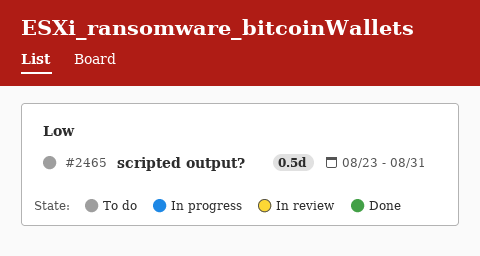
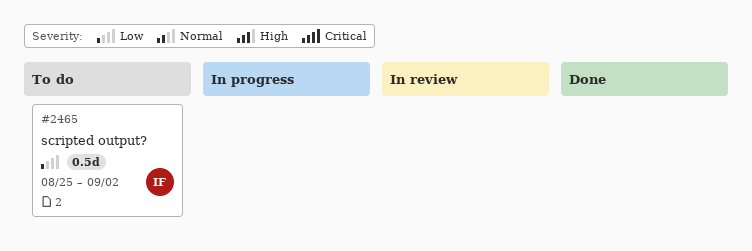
#2465, start: Aug 23 -> Aug 25
#2465, due: Aug 31 -> Sep 2

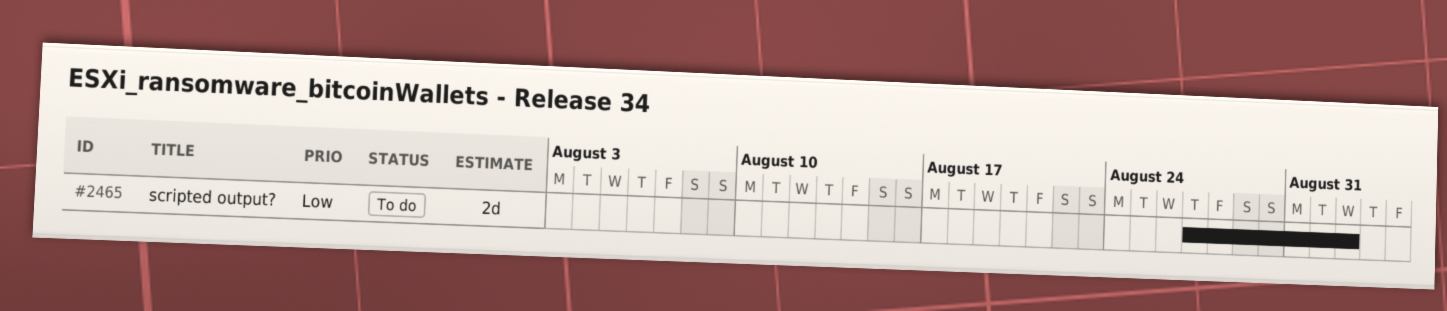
#2465, estimate: 0.5d -> 2d
#2465, start: Aug 25 -> Aug 27

